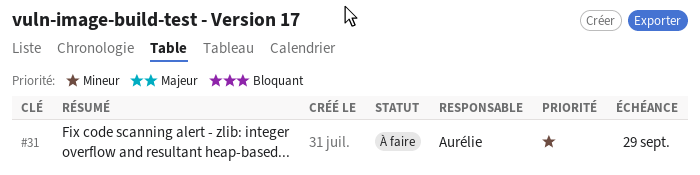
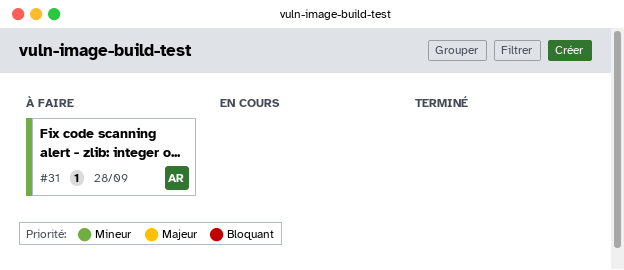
#31, due: Sep 29 -> Sep 28

